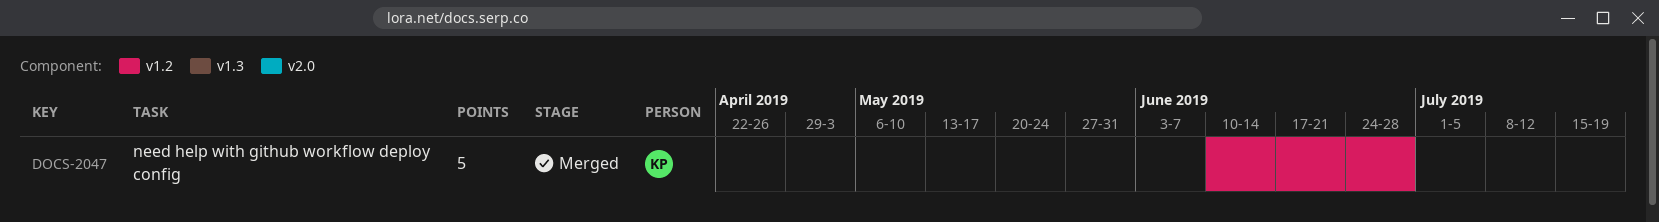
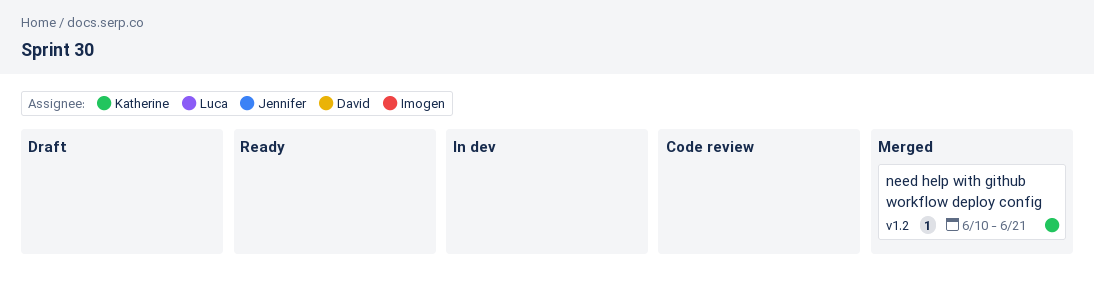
need help with github workflow deploy config, estimate: 5 -> 1
need help with github workflow deploy config, due: Jun 28 -> Jun 21

